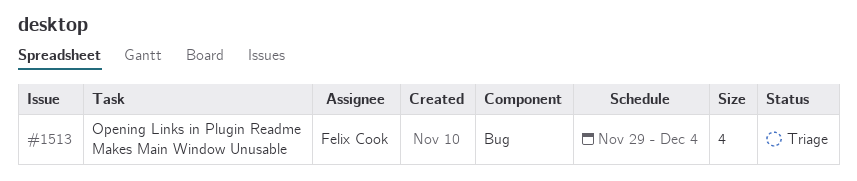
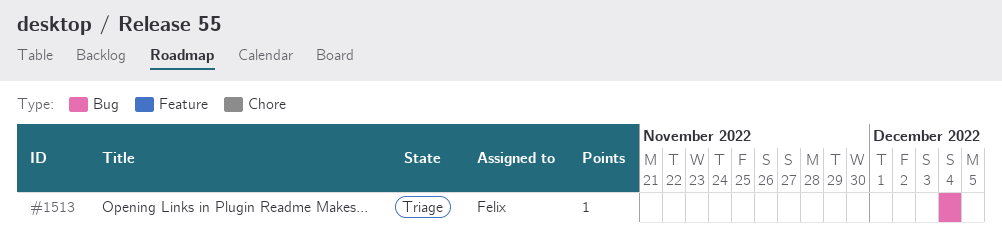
#1513, estimate: 4 -> 1
#1513, start: Nov 29 -> Dec 4

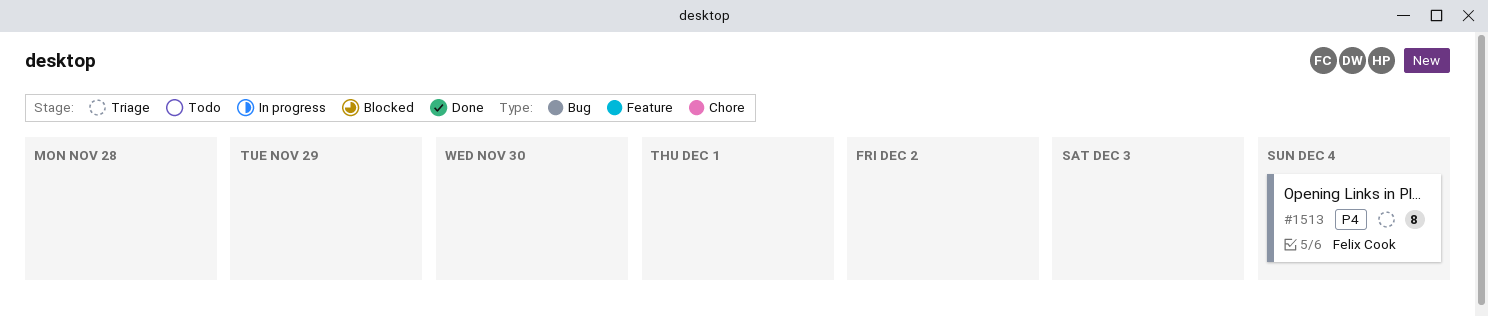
#1513, estimate: 1 -> 8

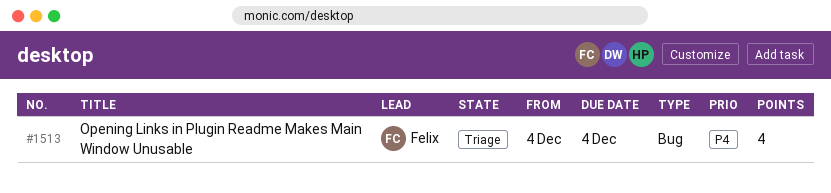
#1513, estimate: 8 -> 4

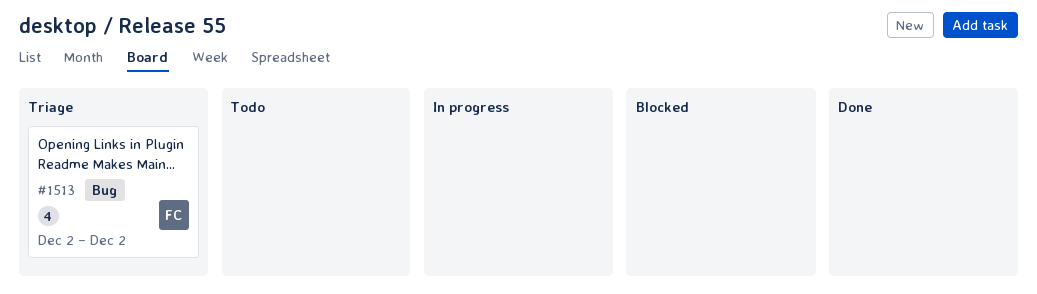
#1513, start: Dec 4 -> Dec 2
#1513, due: Dec 4 -> Dec 2

